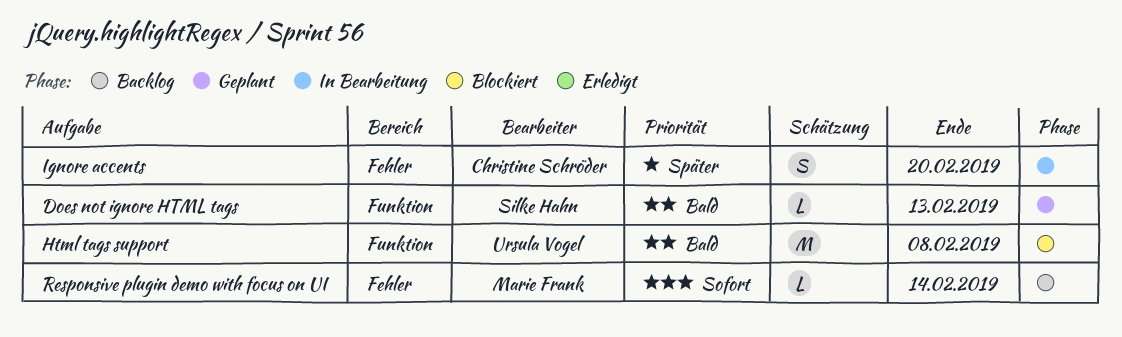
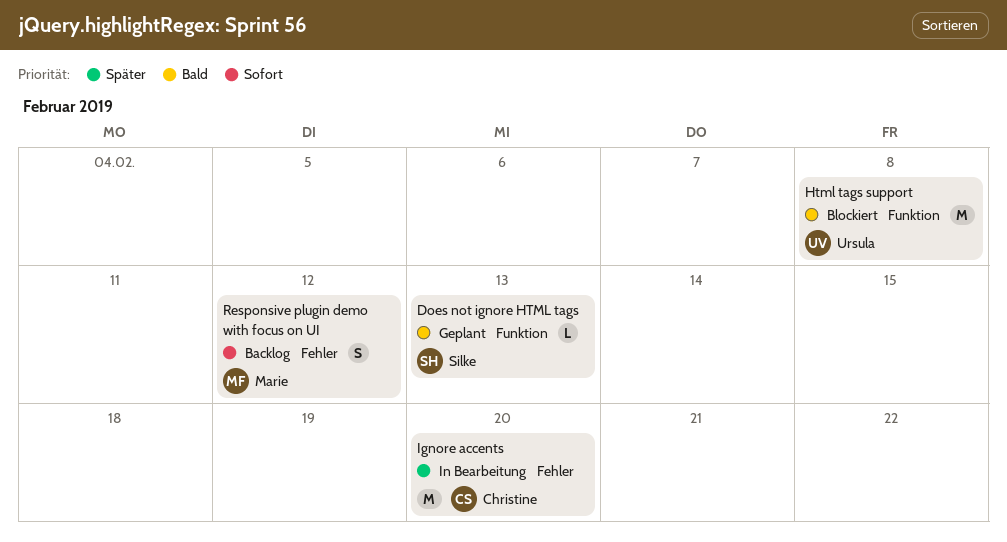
Ignore accents, estimate: S -> M
Responsive plugin demo with focus on UI, estimate: L -> S
Responsive plugin demo with focus on UI, due: Feb 14 -> Feb 12

